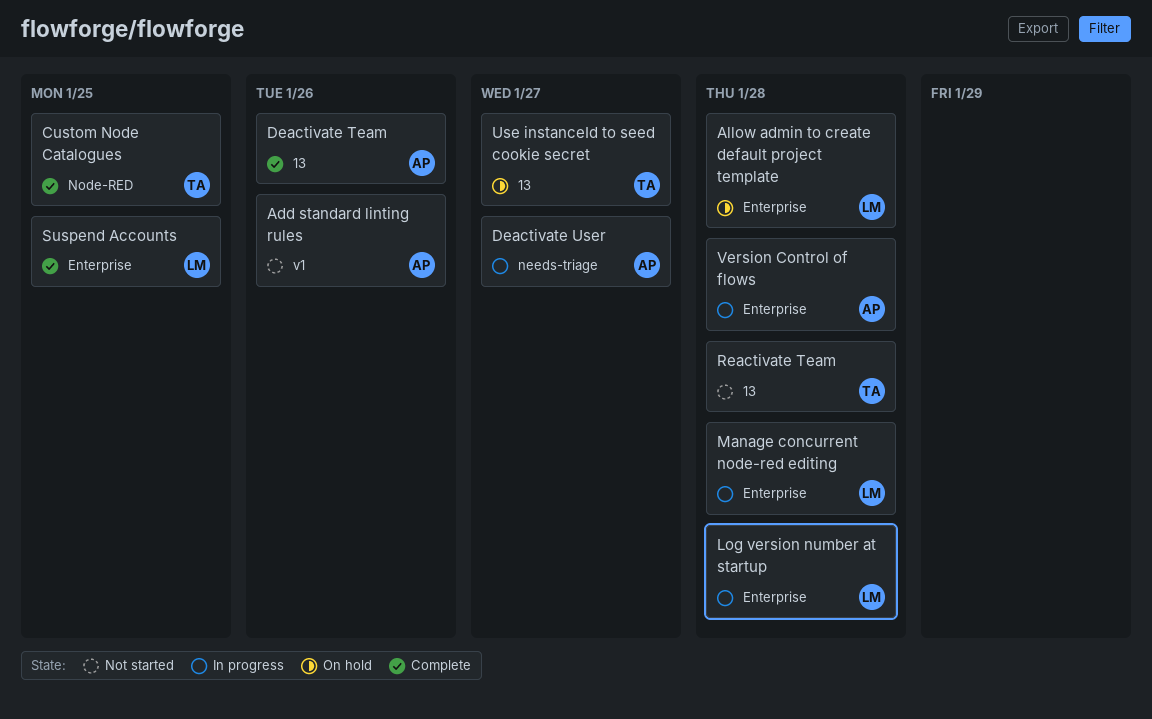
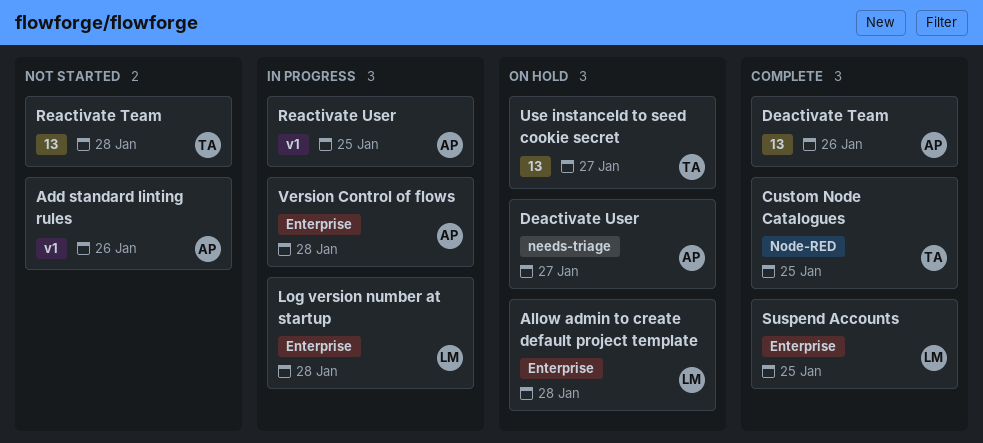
Deactivate User, status: In progress -> On hold
Manage concurrent node-red editing: present -> none
Reactivate User: none -> present

